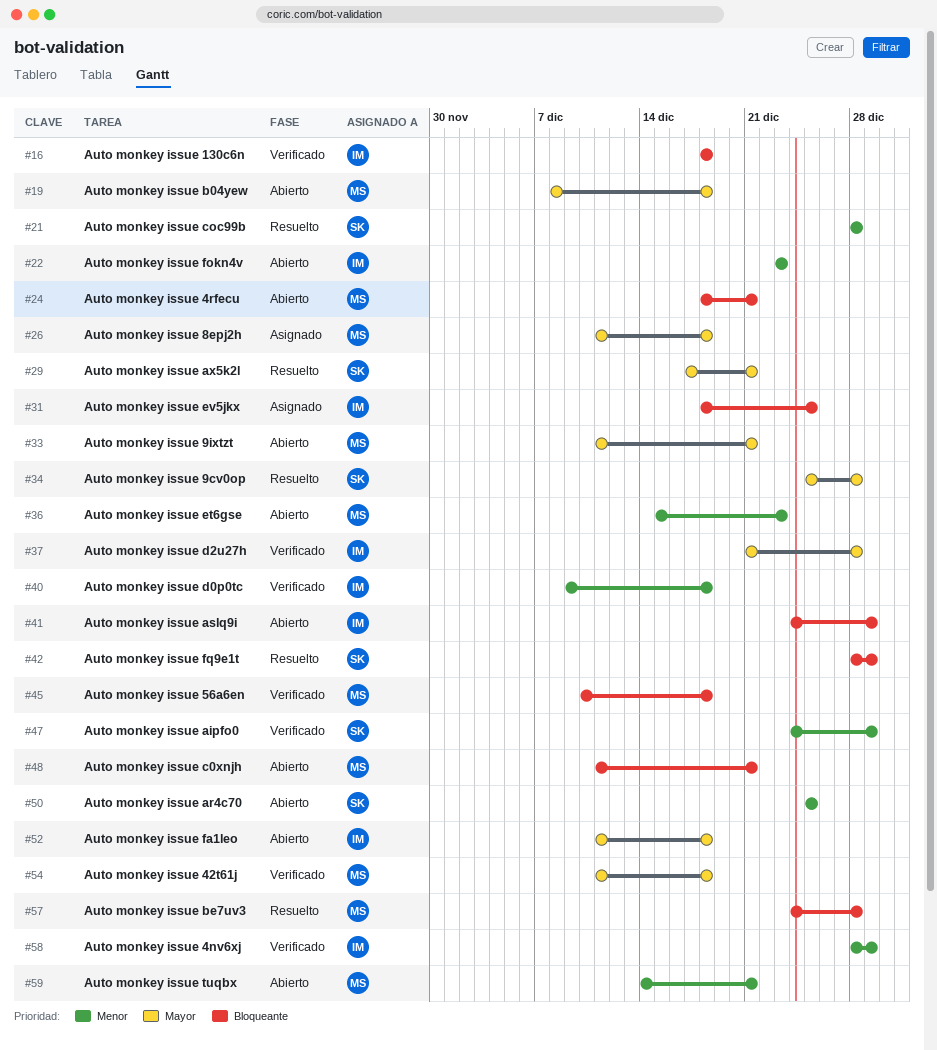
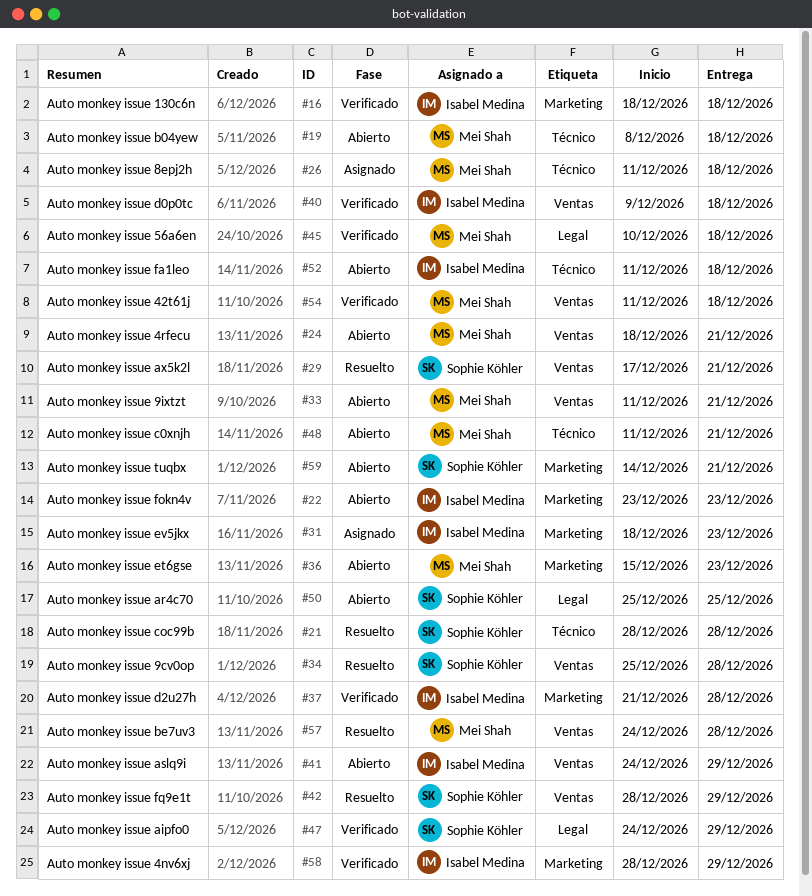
#31, due: Dec 25 -> Dec 23
#59, owner: Mei Shah -> Sophie Köhler

